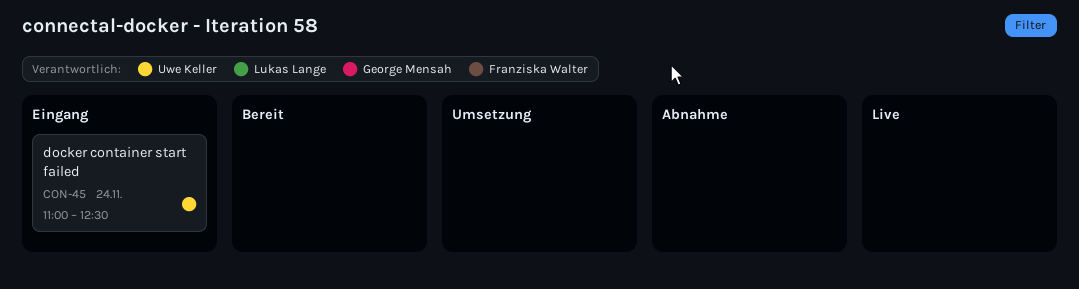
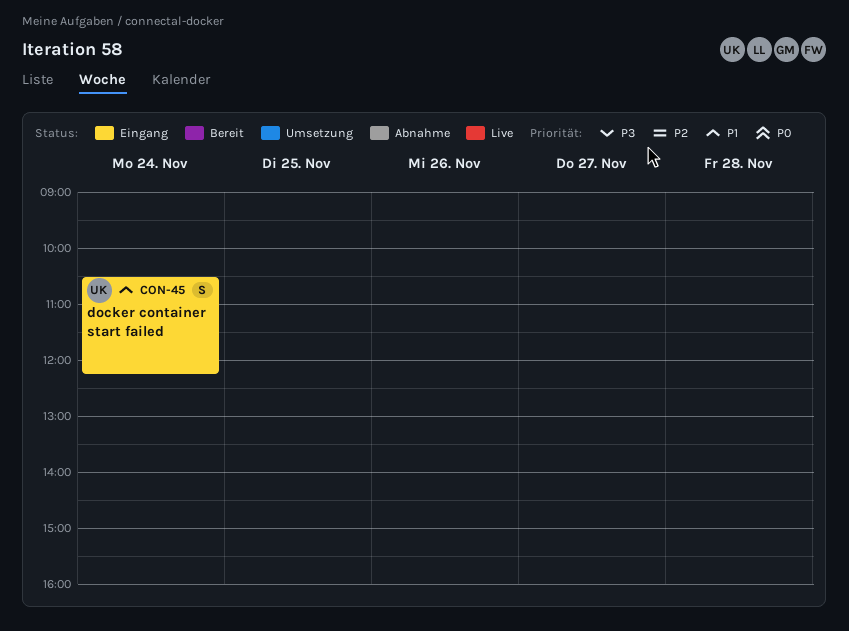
CON-45, begins: 11:00 -> 10:30
CON-45, ends: 12:30 -> 12:15

